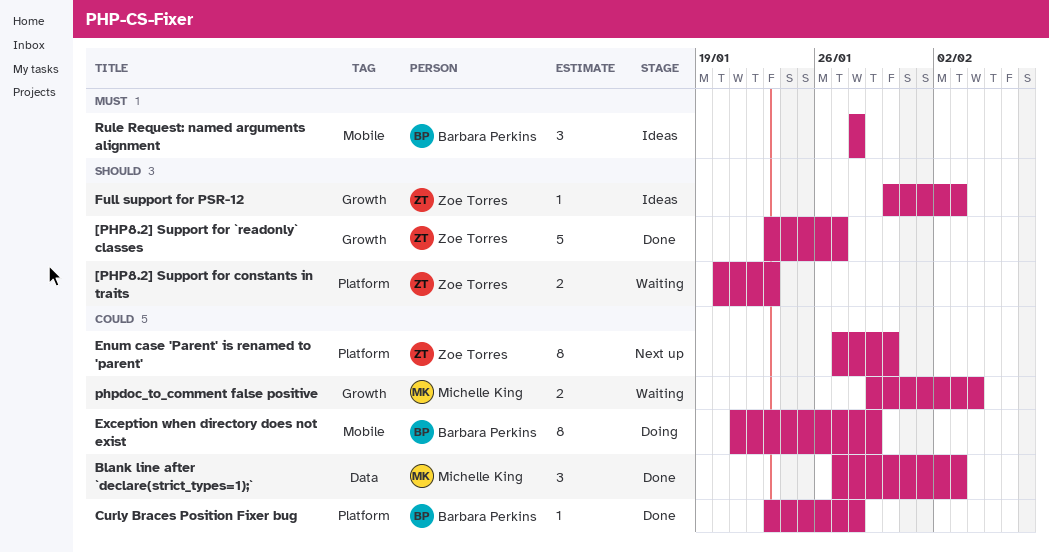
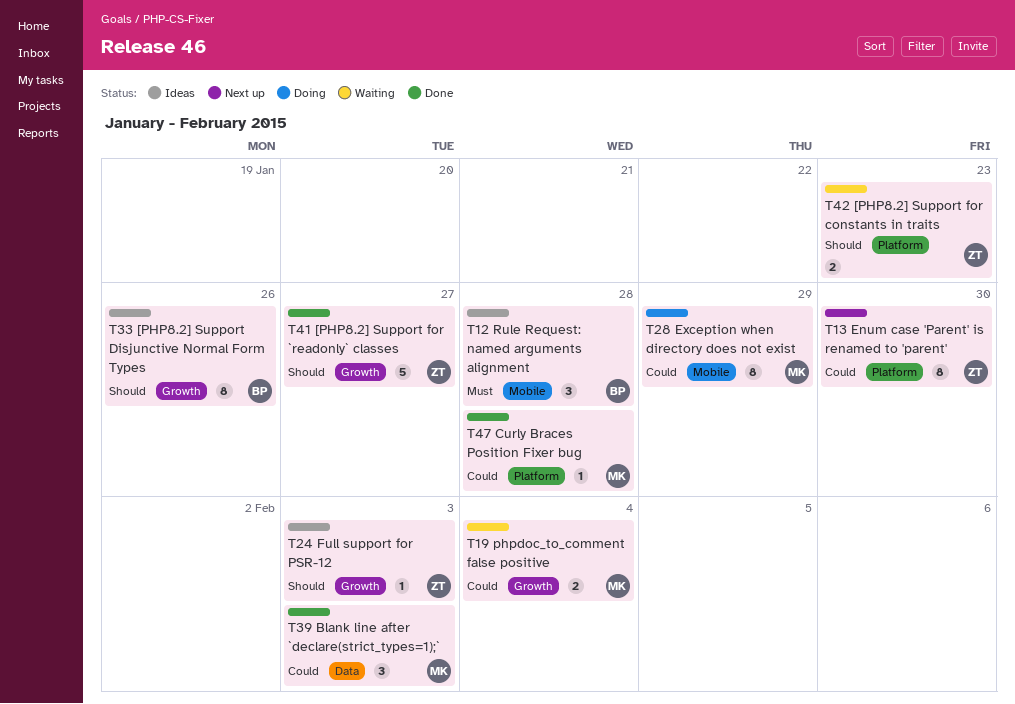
[PHP8.2] Support Disjunctive Normal Form Types: none -> present
Curly Braces Position Fixer bug, owner: Barbara Perkins -> Michelle King
Exception when directory does not exist, owner: Barbara Perkins -> Michelle King

